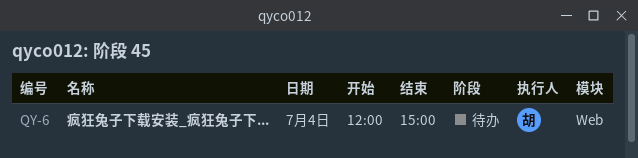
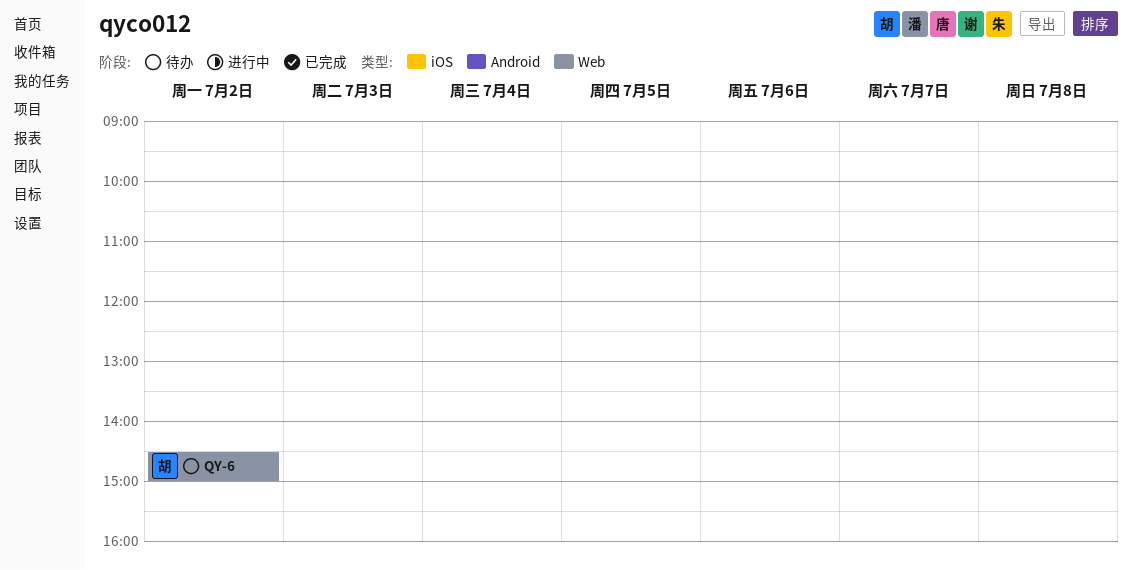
QY-6, day: Jul 4 -> Jul 2
QY-6, begins: 12:00 -> 14:30

